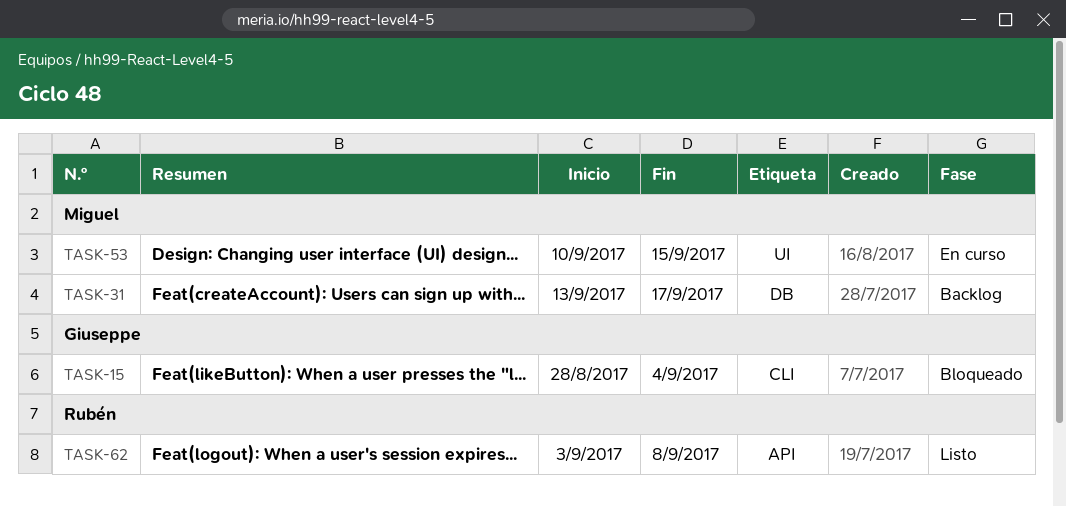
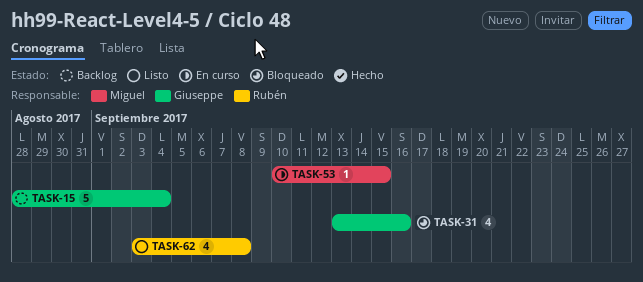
TASK-15, status: Bloqueado -> Backlog
TASK-31, status: Backlog -> Bloqueado
TASK-31, owner: Miguel -> Giuseppe
TASK-31, due: Sep 17 -> Sep 16

